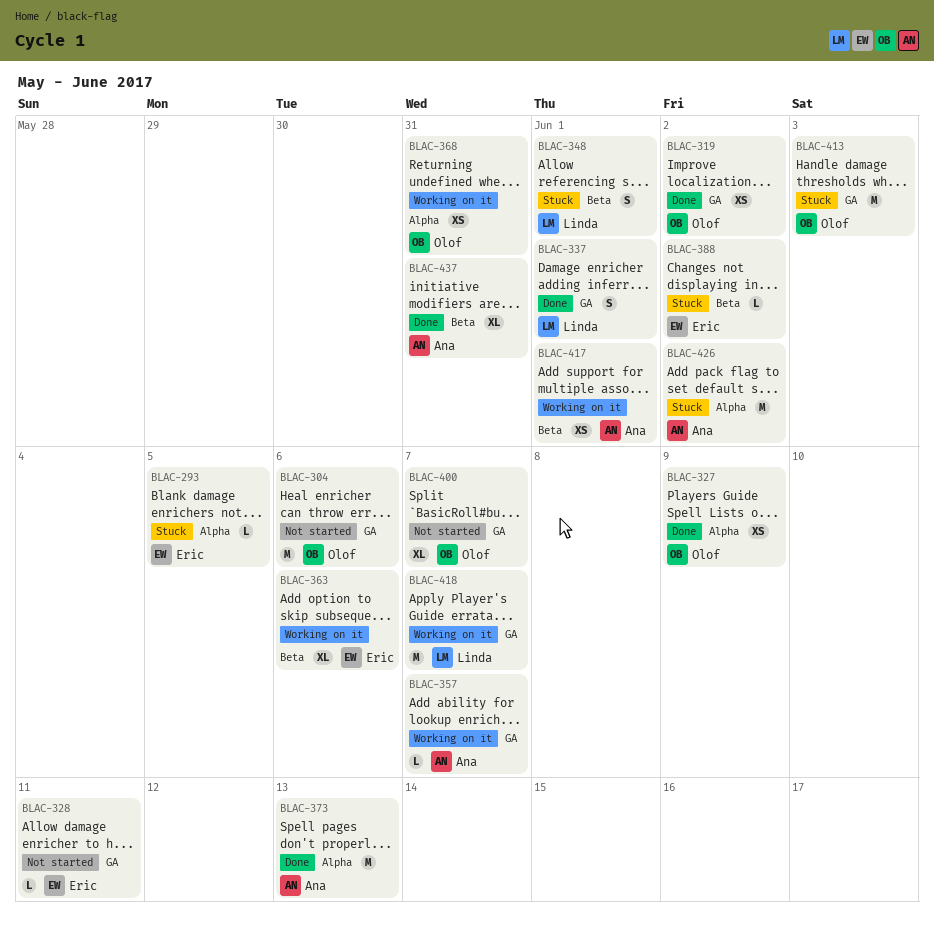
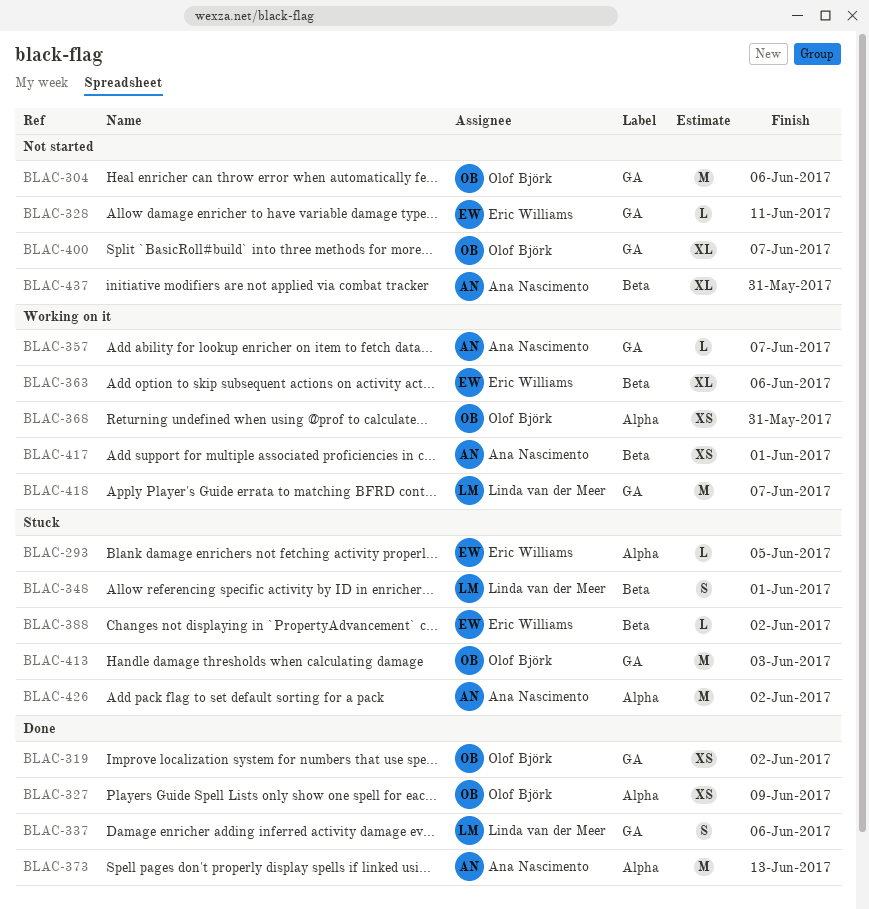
BLAC-337, due: Jun 1 -> Jun 6
BLAC-437, status: Done -> Not started

